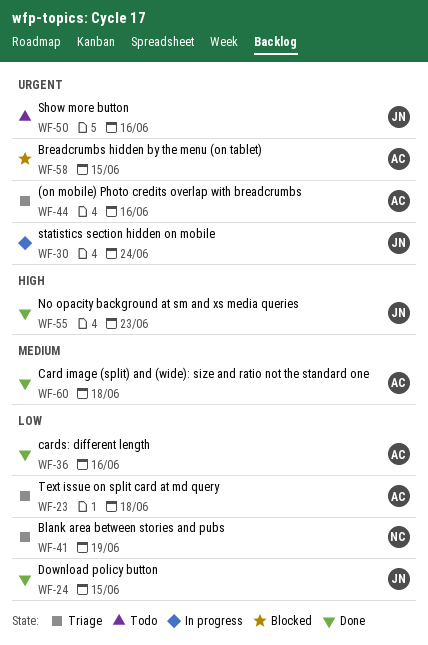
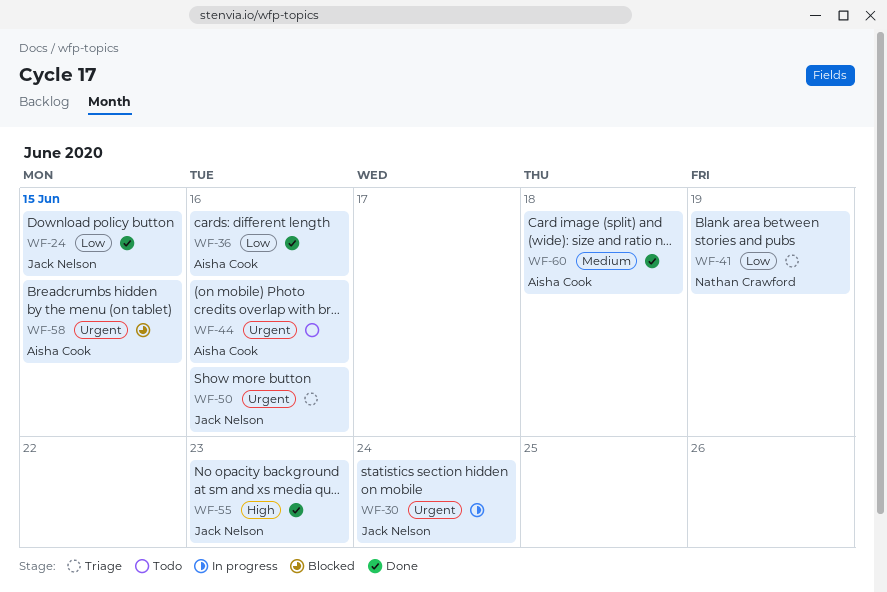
WF-23: present -> none
WF-44, status: Triage -> Todo
WF-50, status: Todo -> Triage

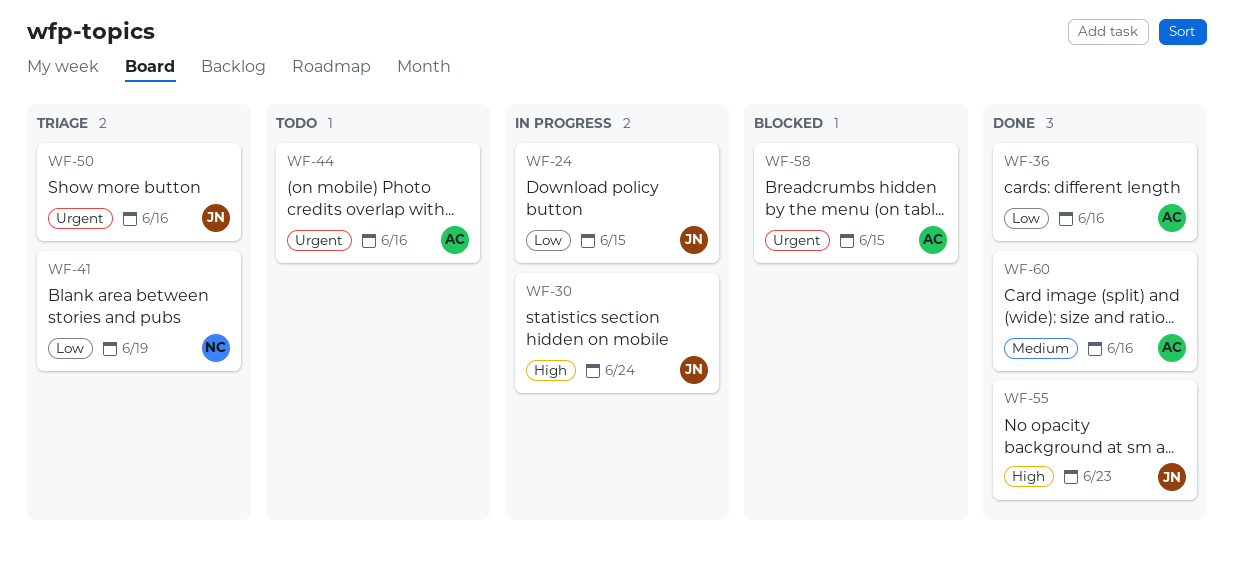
WF-24, status: Done -> In progress
WF-30, priority: Urgent -> High
WF-60, due: Jun 18 -> Jun 16

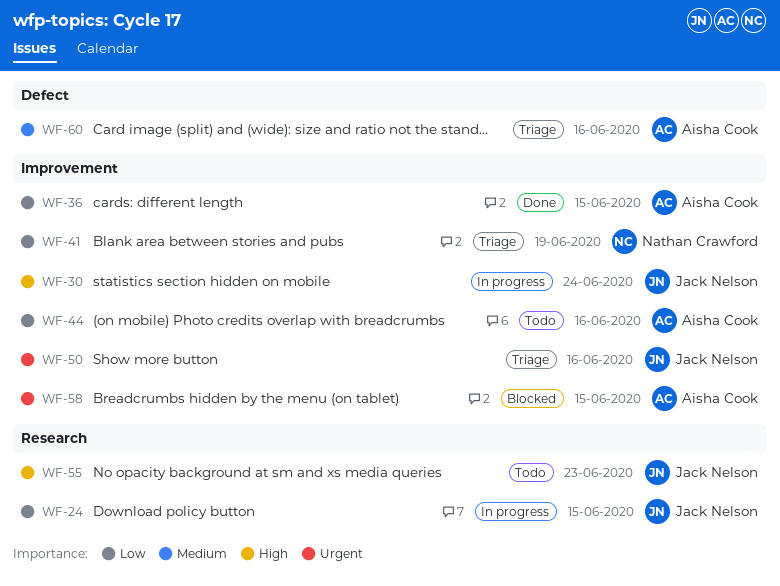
WF-36, due: Jun 16 -> Jun 15
WF-44, priority: Urgent -> Low
WF-55, status: Done -> Todo
WF-60, status: Done -> Triage

